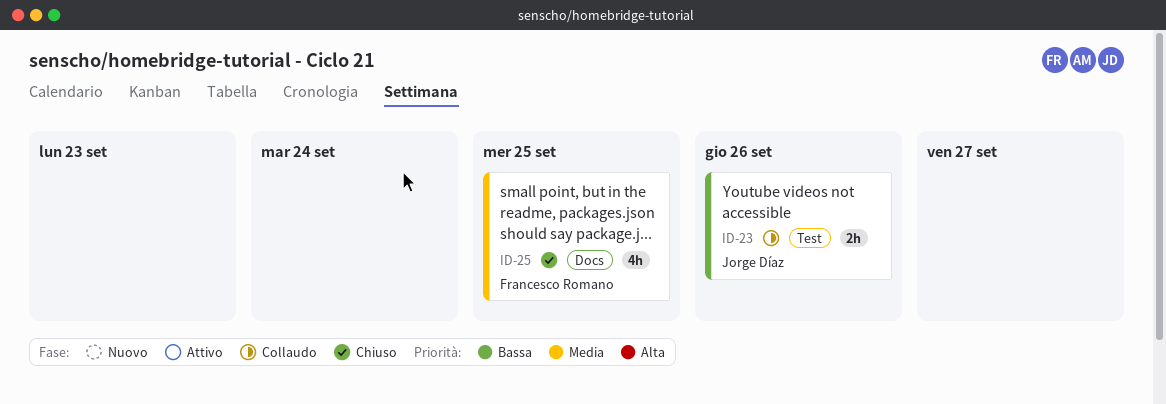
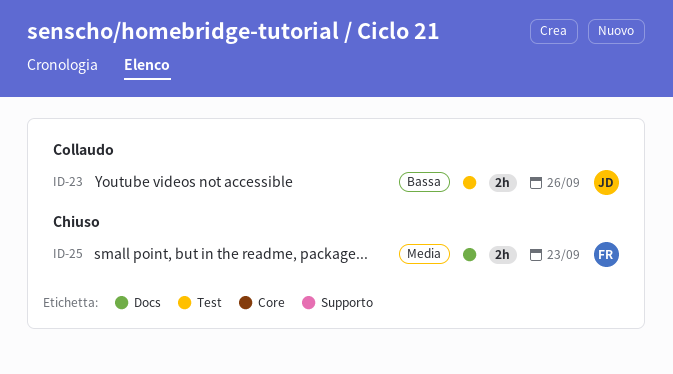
ID-25, estimate: 4h -> 2h
ID-25, due: Sep 25 -> Sep 23

